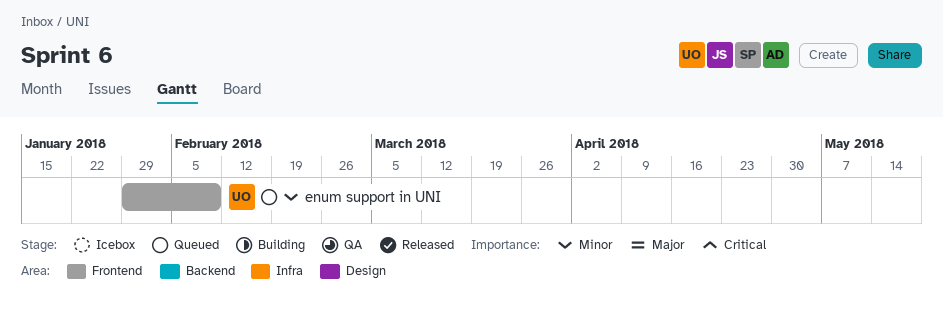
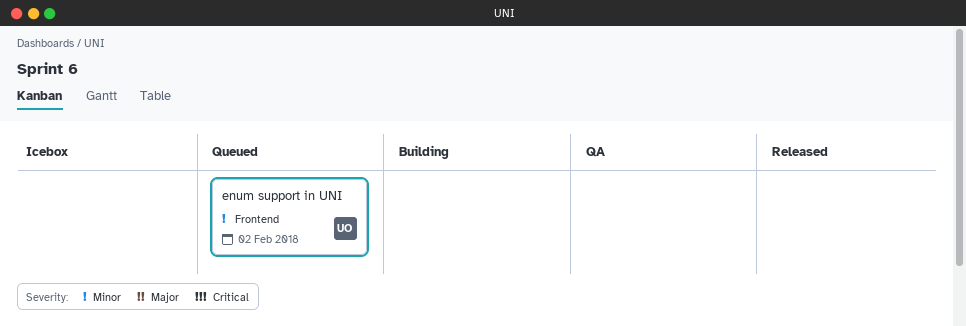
enum support in UNI, due: Feb 9 -> Feb 2

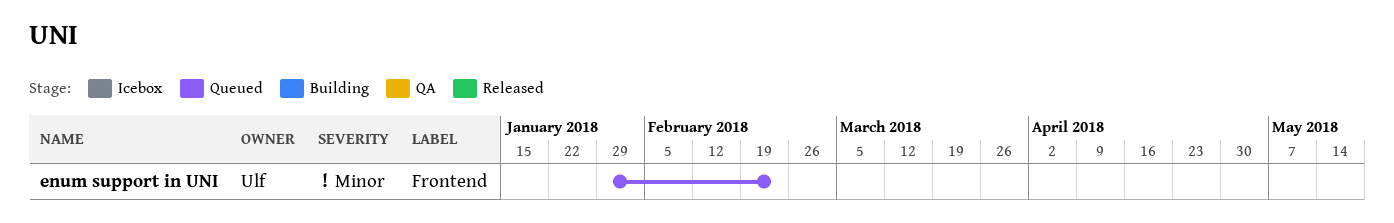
enum support in UNI, due: Feb 2 -> Feb 23

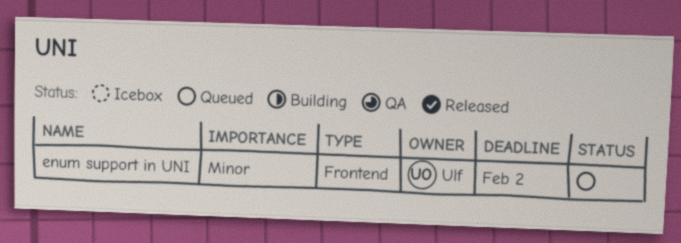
enum support in UNI, due: Feb 23 -> Feb 2

